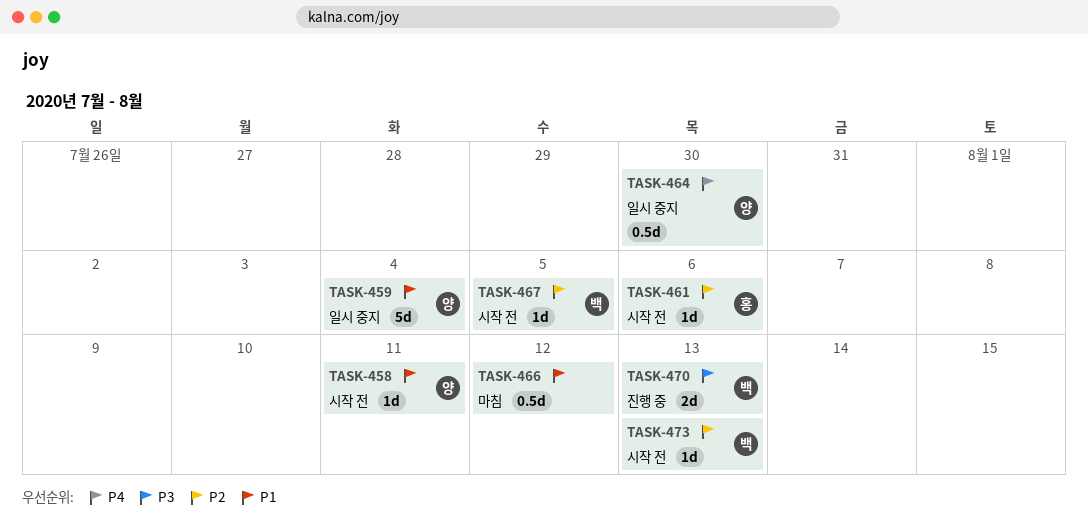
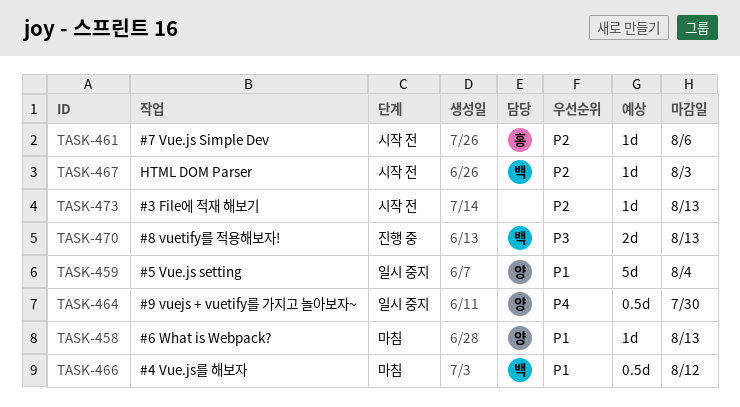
TASK-458, status: 시작 전 -> 마침
TASK-458, due: Aug 11 -> Aug 13
TASK-466, owner: none -> 백
TASK-467, due: Aug 5 -> Aug 3
TASK-473, owner: 백 -> none

